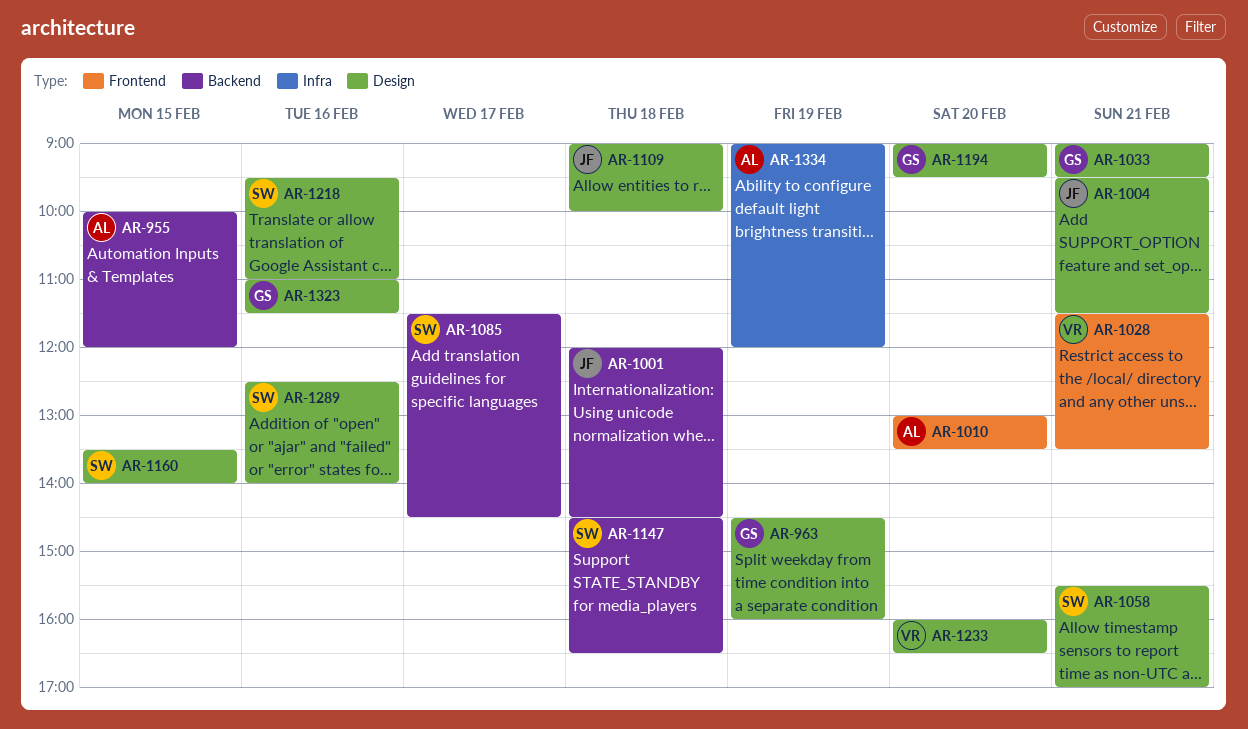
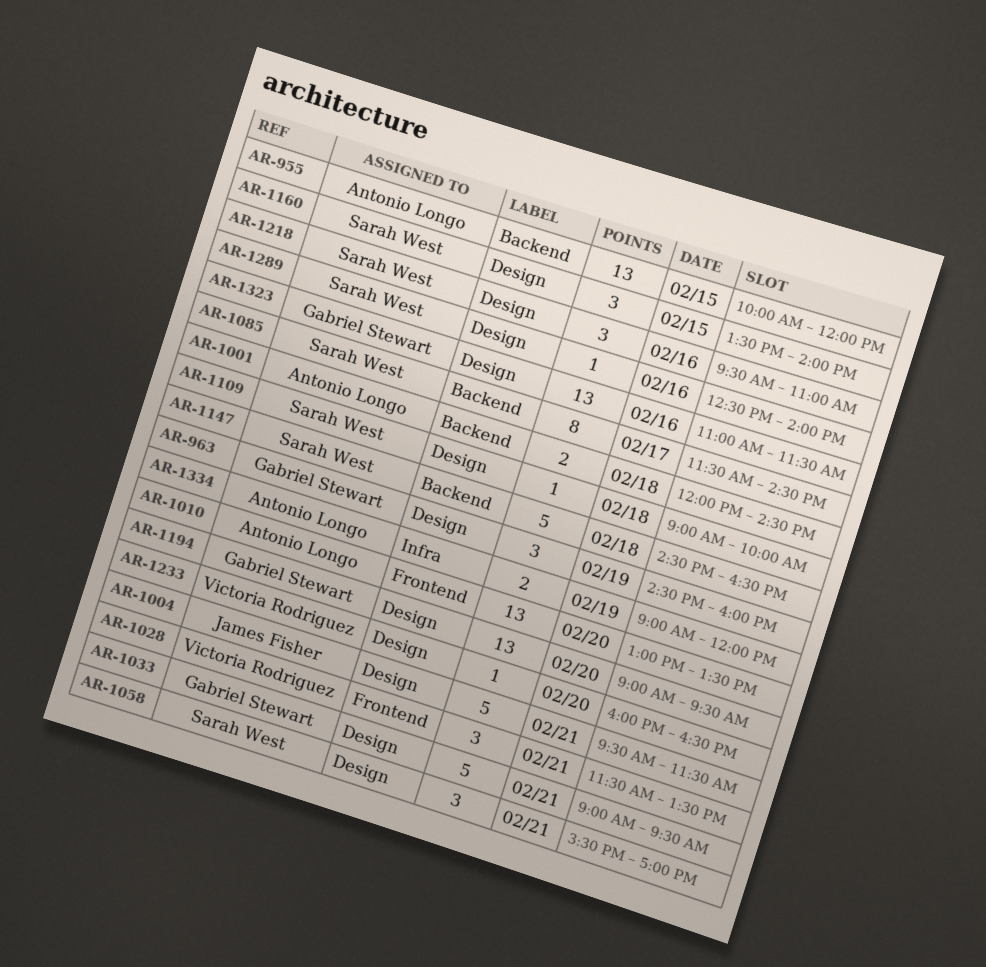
AR-1001, owner: James Fisher -> Antonio Longo
AR-1109, owner: James Fisher -> Sarah West

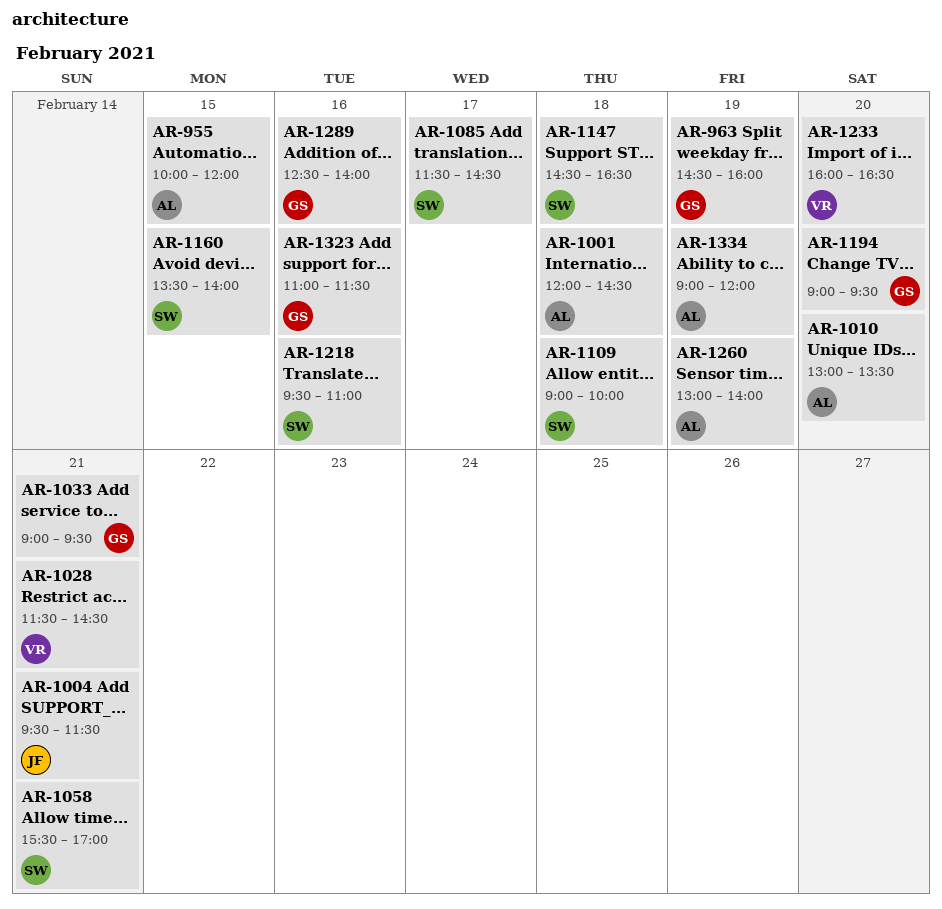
AR-1028, ends: 13:30 -> 14:30
AR-1260: none -> present
AR-1289, owner: Sarah West -> Gabriel Stewart

